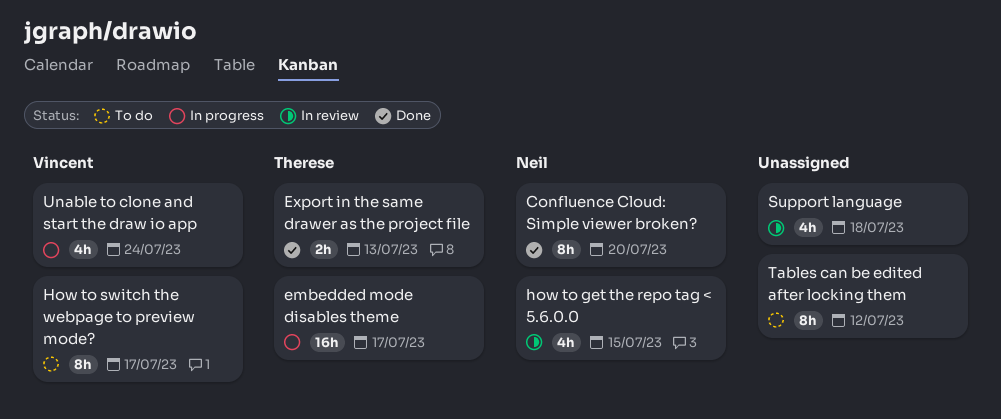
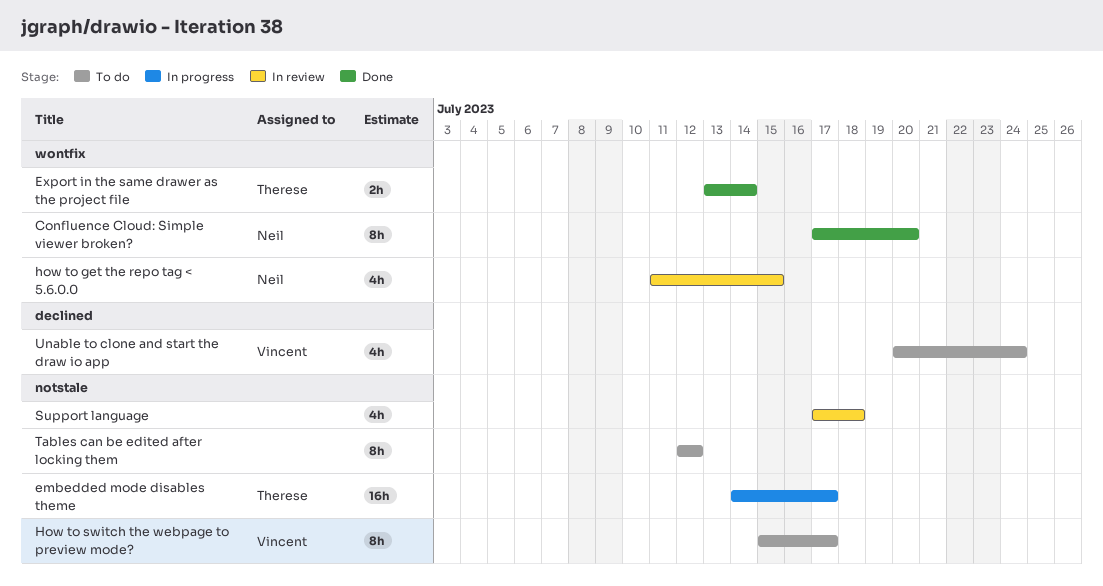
Export in the same drawer as the project file, due: Jul 13 -> Jul 14
Unable to clone and start the draw io app, status: In progress -> To do

